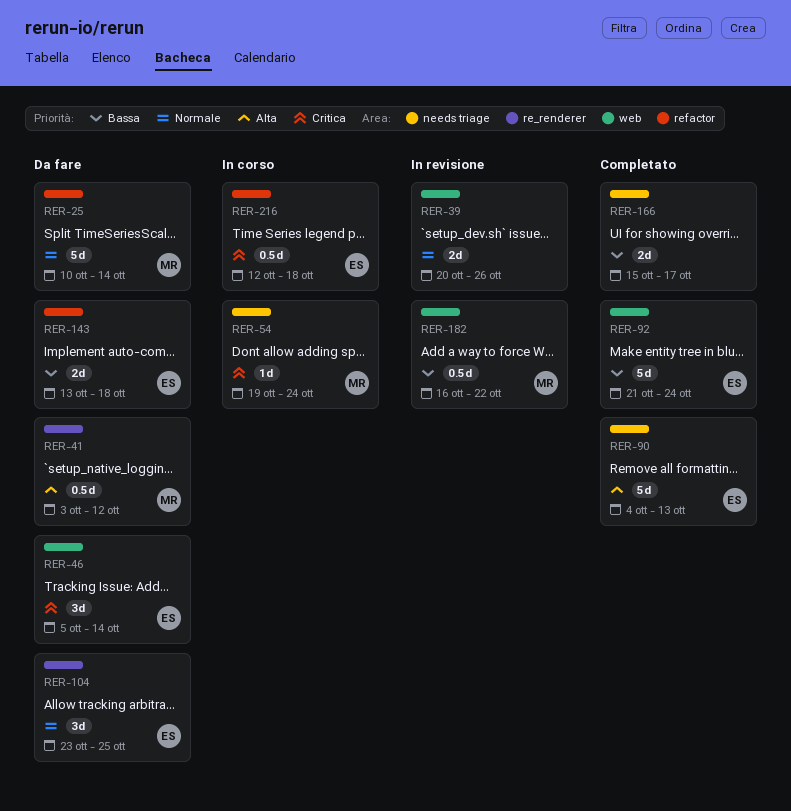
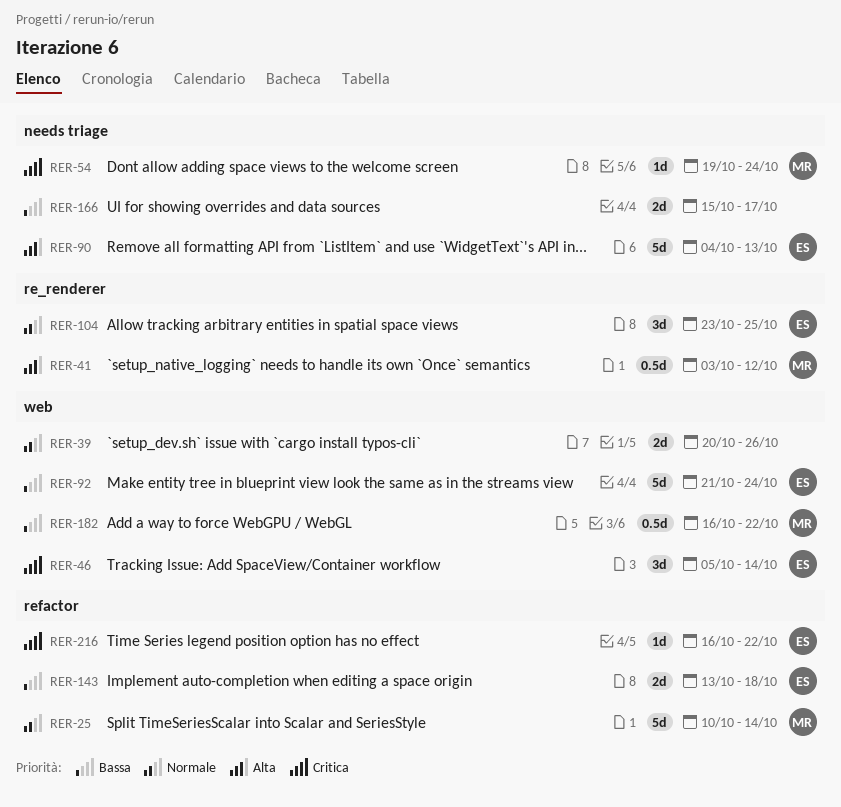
RER-216, estimate: 0.5d -> 1d
RER-216, start: Oct 12 -> Oct 16
RER-216, due: Oct 18 -> Oct 22

